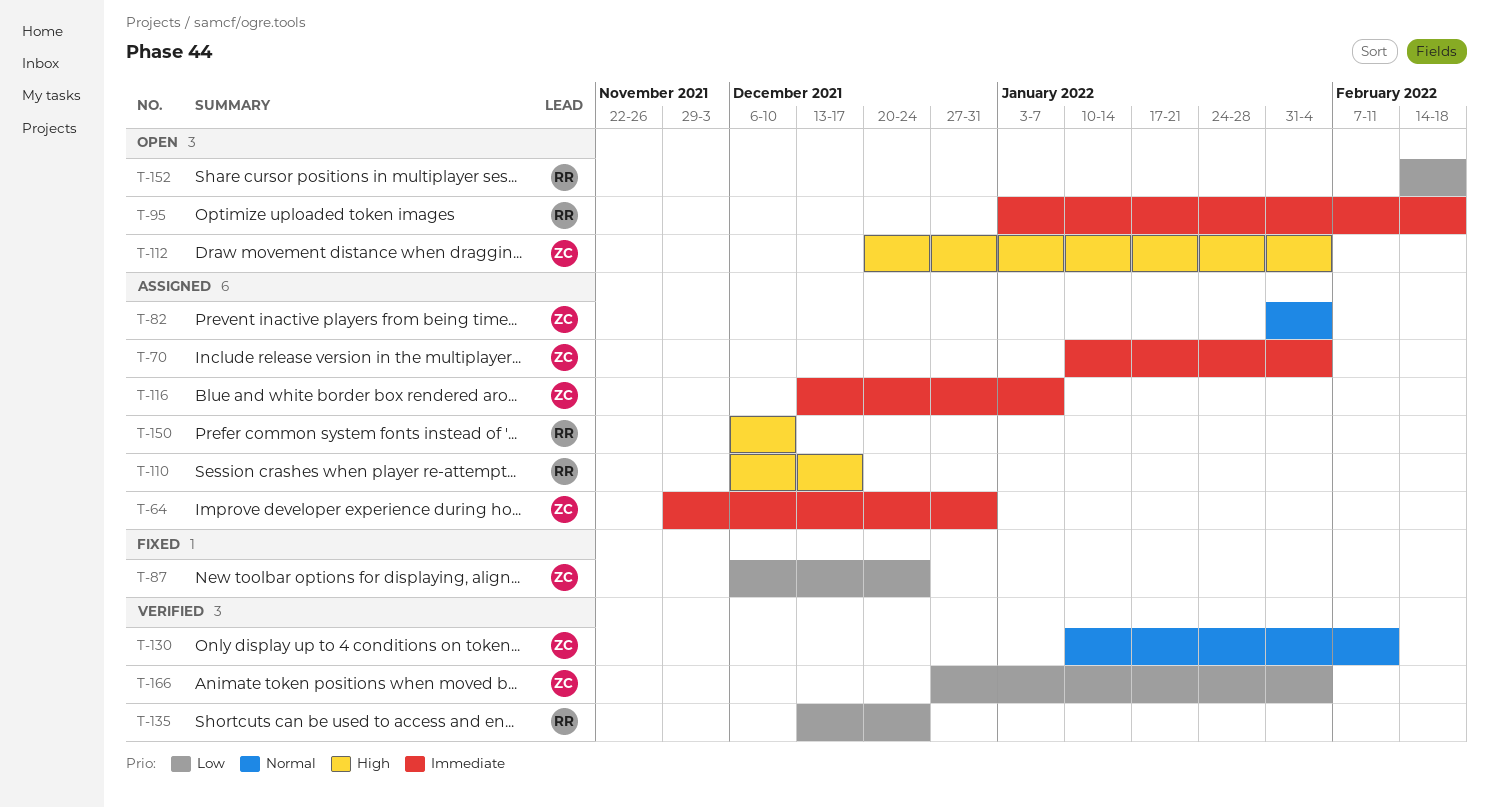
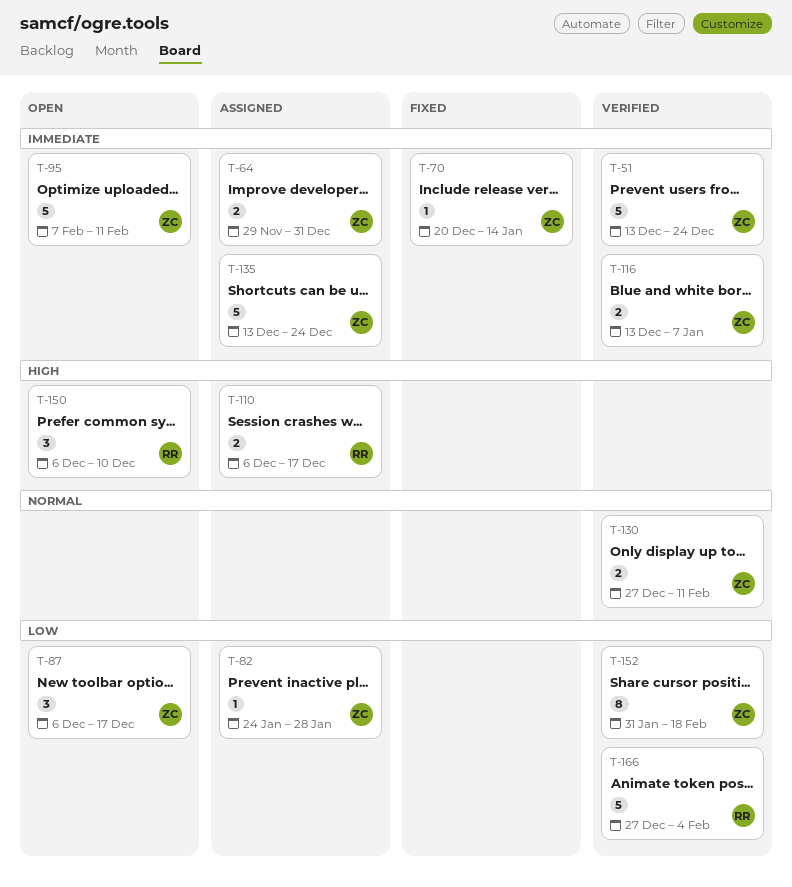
T-51: none -> present
T-70, status: Assigned -> Fixed
T-70, start: Jan 10 -> Dec 20
T-70, due: Feb 4 -> Jan 14
T-82, priority: Normal -> Low
T-82, start: Jan 31 -> Jan 24
T-82, due: Feb 4 -> Jan 28
T-87, status: Fixed -> Open
T-87, due: Dec 24 -> Dec 17
T-95, owner: RR -> ZC
T-95, start: Jan 3 -> Feb 7
T-95, due: Feb 18 -> Feb 11
T-112: present -> none
T-116, status: Assigned -> Verified
T-130, start: Jan 10 -> Dec 27
T-135, status: Verified -> Assigned
T-135, owner: RR -> ZC
T-135, priority: Low -> Immediate
T-150, status: Assigned -> Open
T-152, status: Open -> Verified
T-152, owner: RR -> ZC
T-152, start: Feb 14 -> Jan 31
T-166, owner: ZC -> RR

